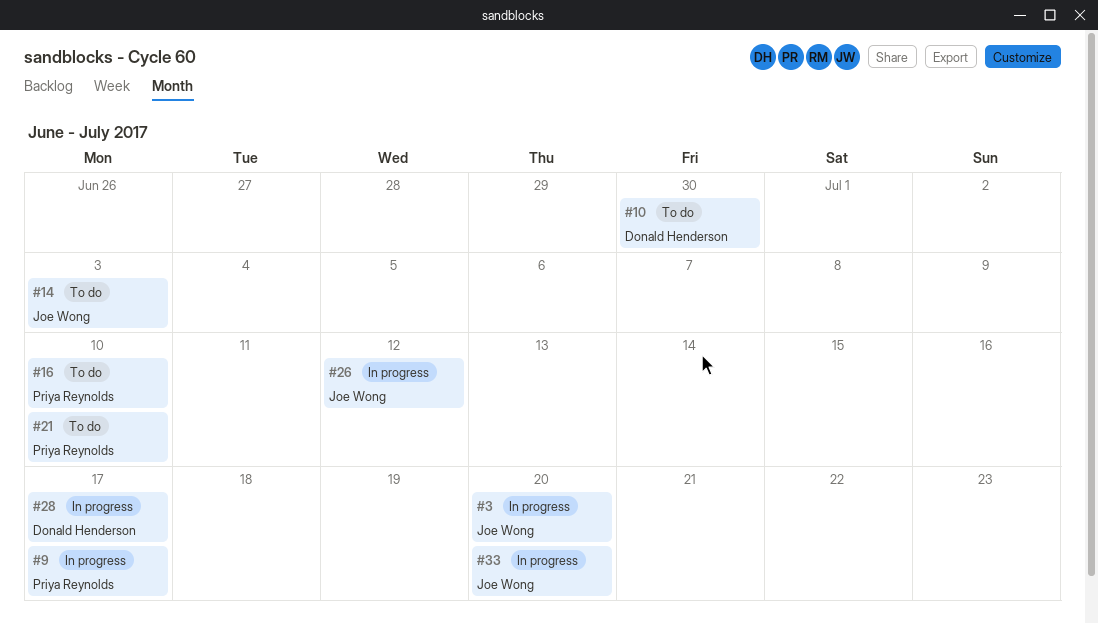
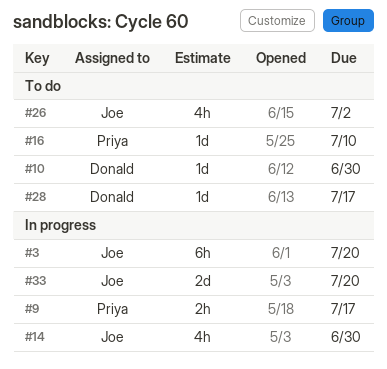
#14, status: To do -> In progress
#14, due: Jul 3 -> Jun 30
#21: present -> none
#26, status: In progress -> To do
#26, due: Jul 12 -> Jul 2
#28, status: In progress -> To do

